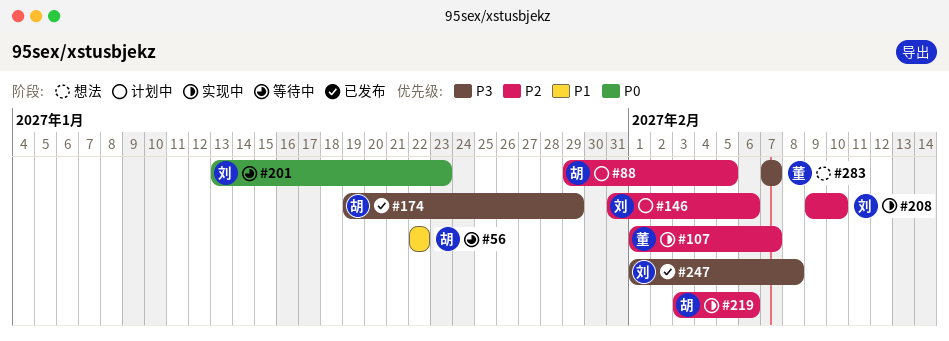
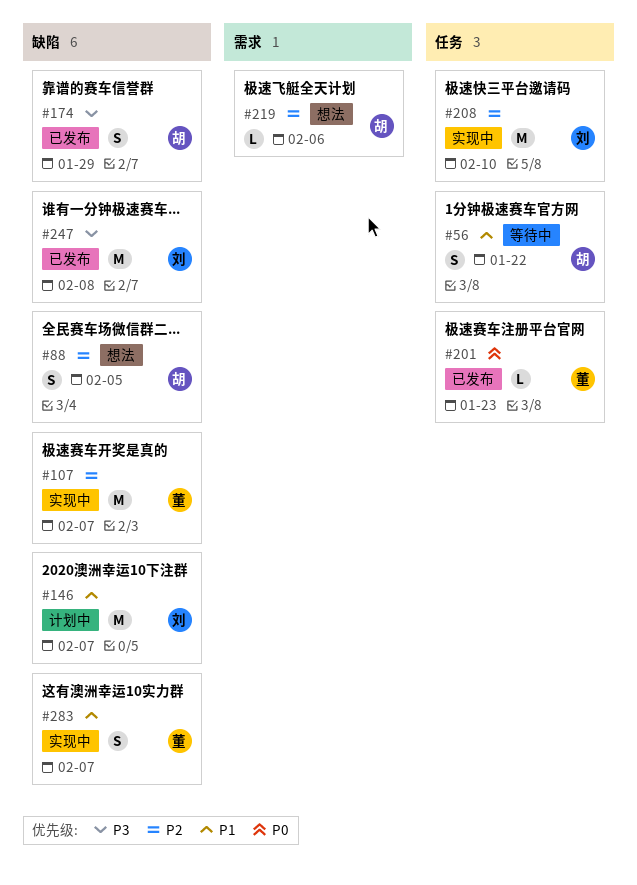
#88, status: 计划中 -> 想法
#146, priority: P2 -> P1
#146, due: Feb 6 -> Feb 7
#201, status: 等待中 -> 已发布
#201, owner: 刘 -> 董
#219, status: 实现中 -> 想法
#283, status: 想法 -> 实现中
#283, priority: P3 -> P1

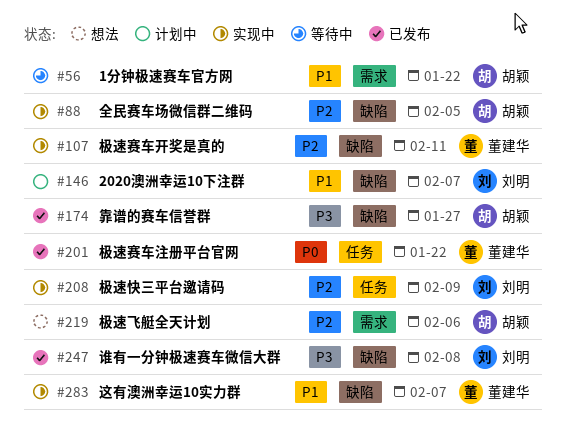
#56, label: 任务 -> 需求
#88, status: 想法 -> 实现中
#107, due: Feb 7 -> Feb 11
#174, due: Jan 29 -> Jan 27
#201, due: Jan 23 -> Jan 22
#208, due: Feb 10 -> Feb 9

